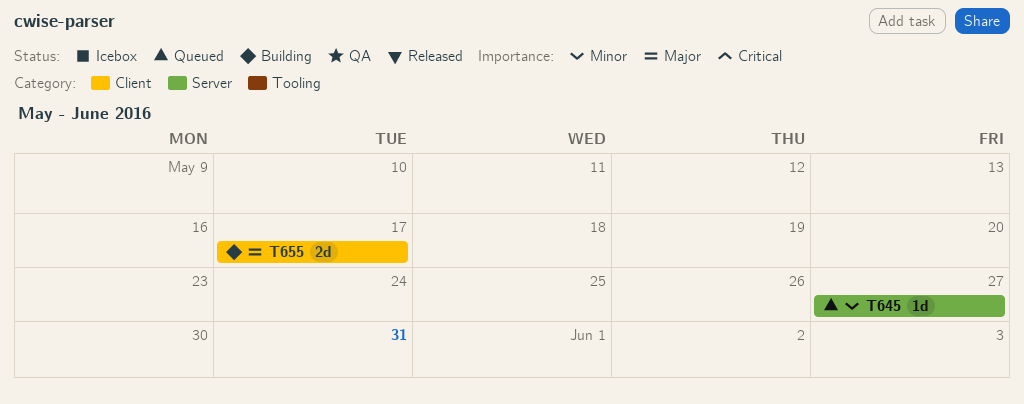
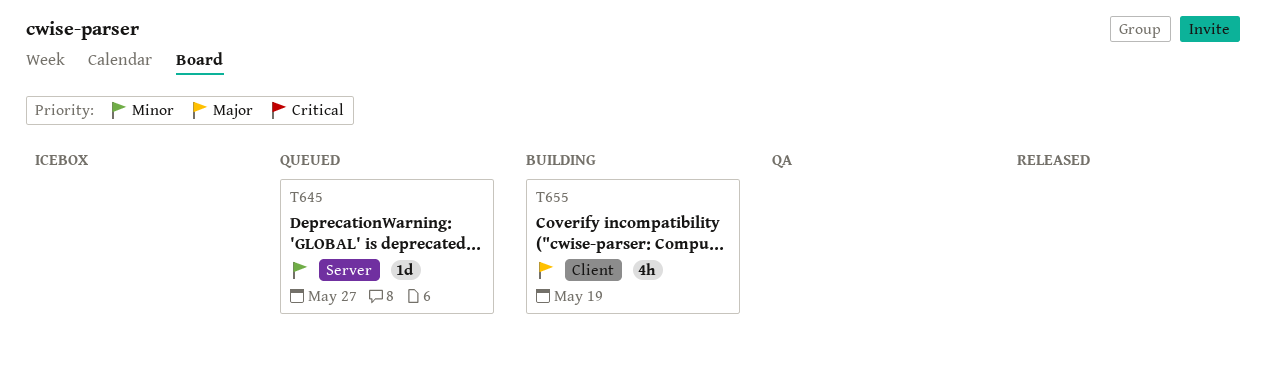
T655, estimate: 2d -> 4h
T655, due: May 17 -> May 19

